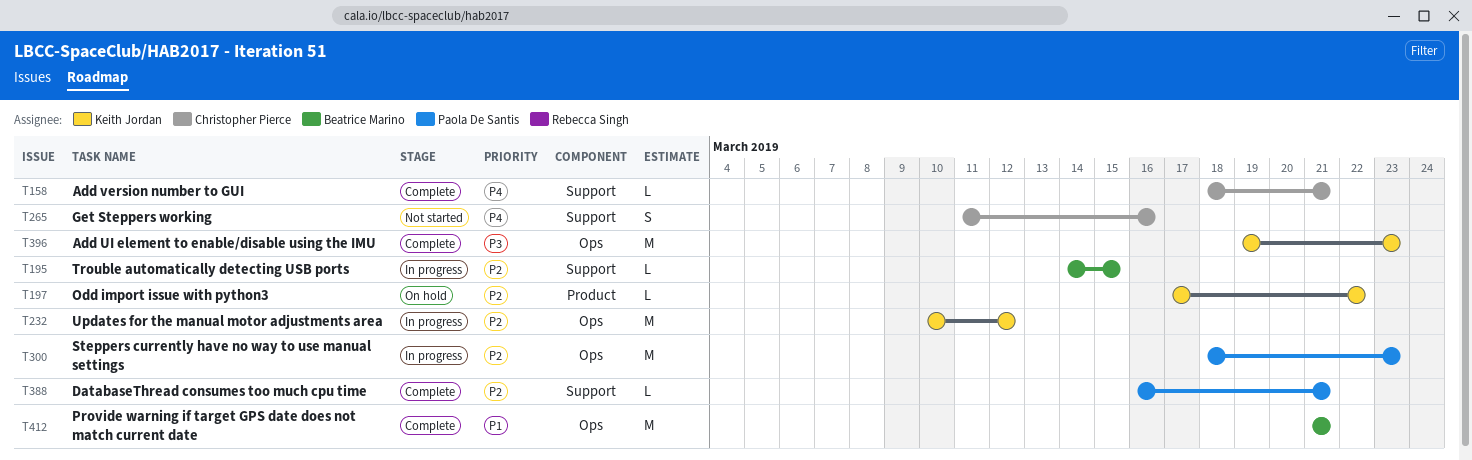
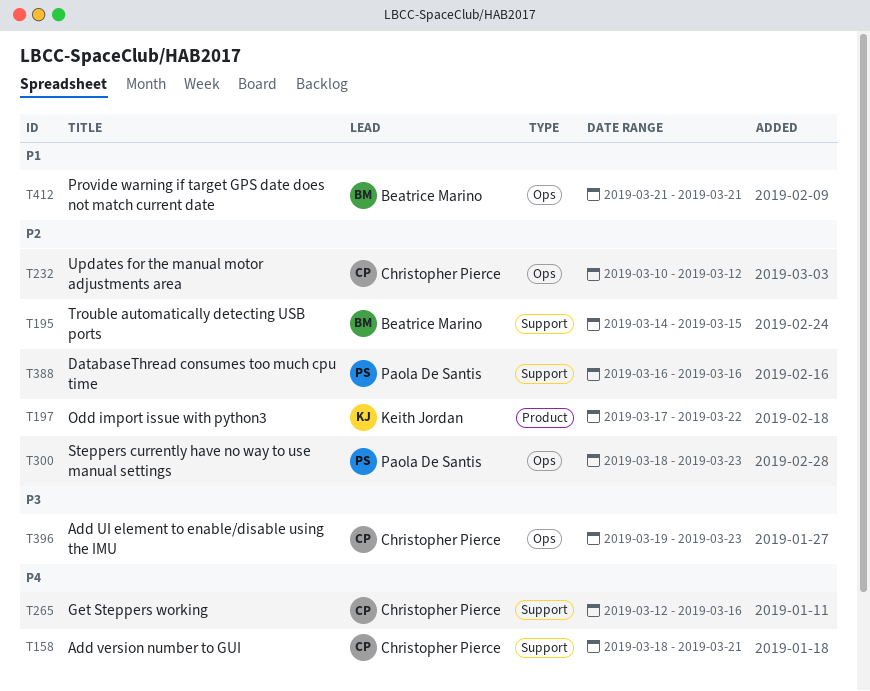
T232, owner: Keith Jordan -> Christopher Pierce
T265, start: Mar 11 -> Mar 12
T388, due: Mar 21 -> Mar 16
T396, owner: Keith Jordan -> Christopher Pierce

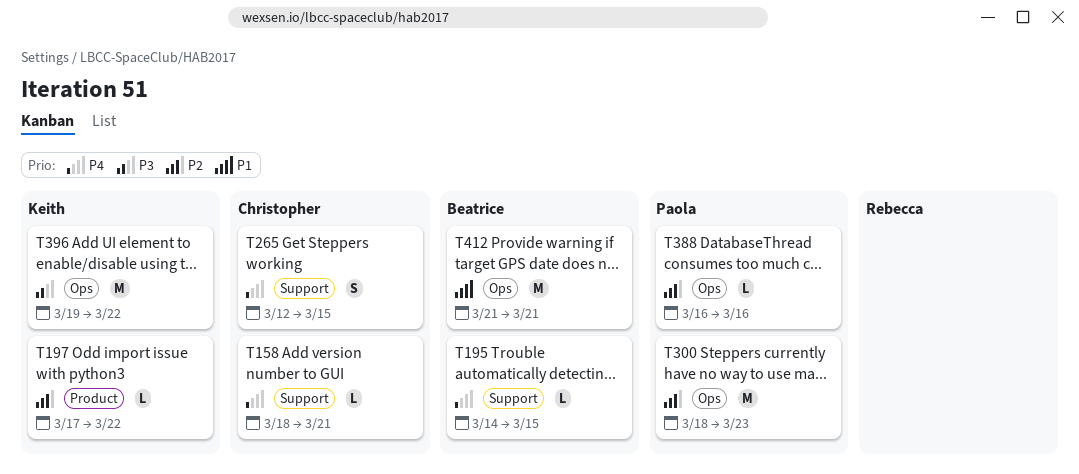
T195, priority: P2 -> P4
T232: present -> none
T265, due: Mar 16 -> Mar 15
T388, label: Support -> Ops
T396, owner: Christopher Pierce -> Keith Jordan
T396, due: Mar 23 -> Mar 22

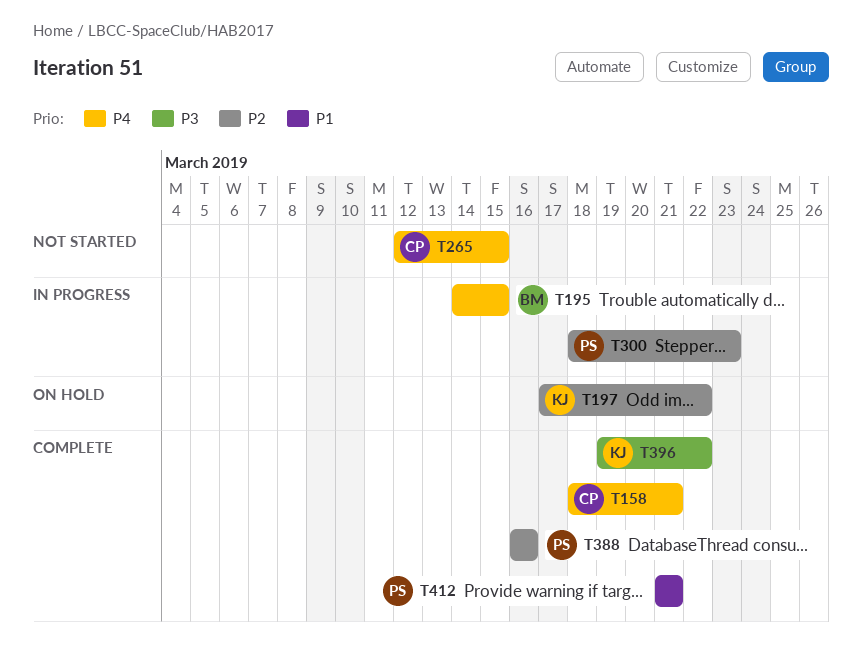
T412, owner: Beatrice -> Paola

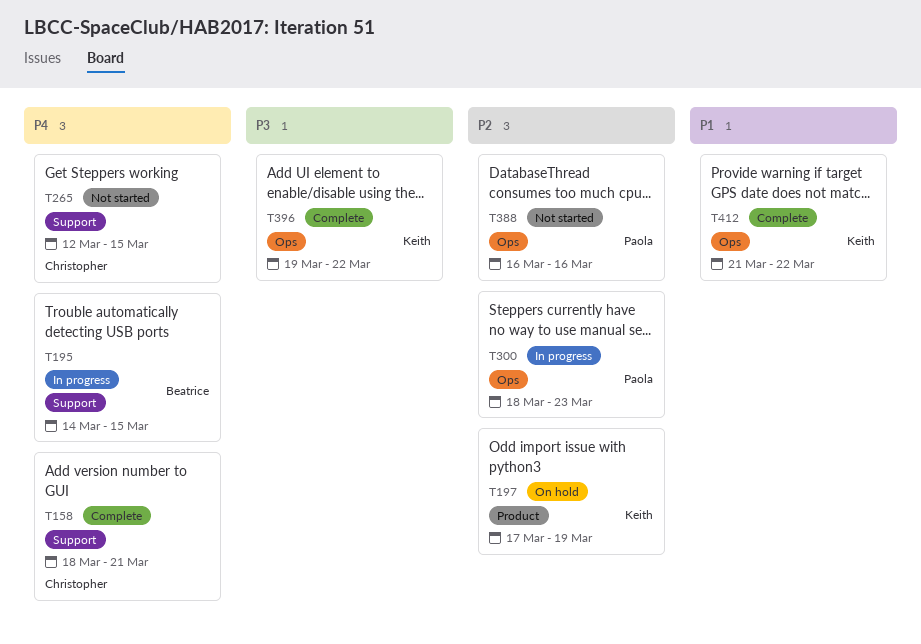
T197, due: Mar 22 -> Mar 19
T388, status: Complete -> Not started
T412, owner: Paola -> Keith
T412, due: Mar 21 -> Mar 22

